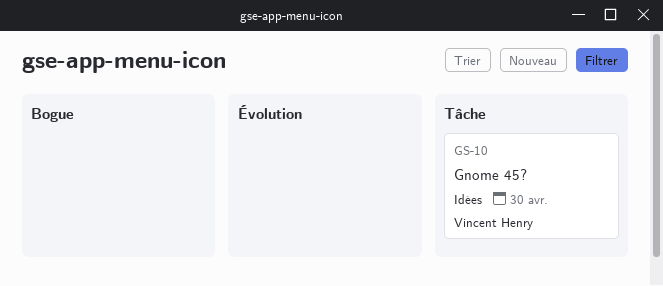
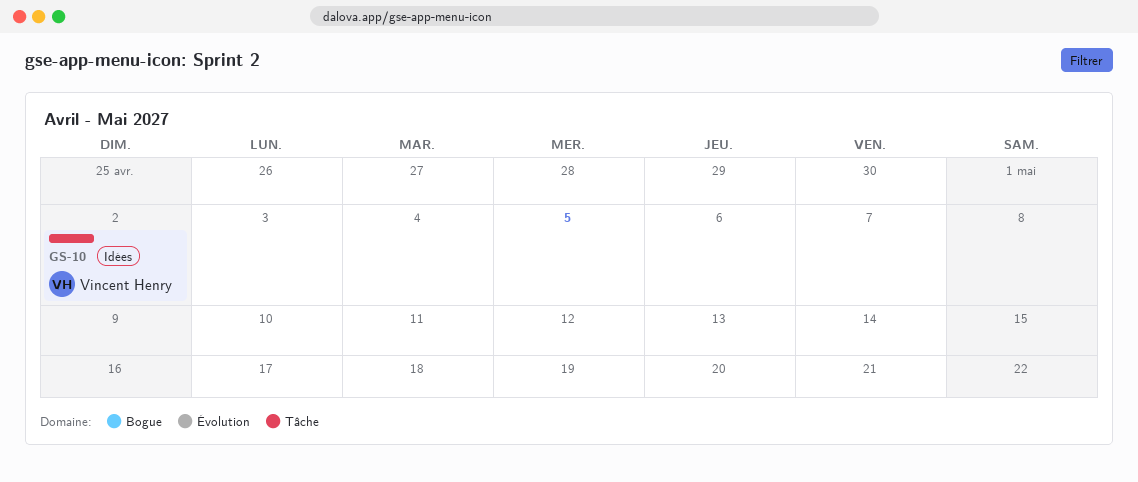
GS-10, due: Apr 30 -> May 2

